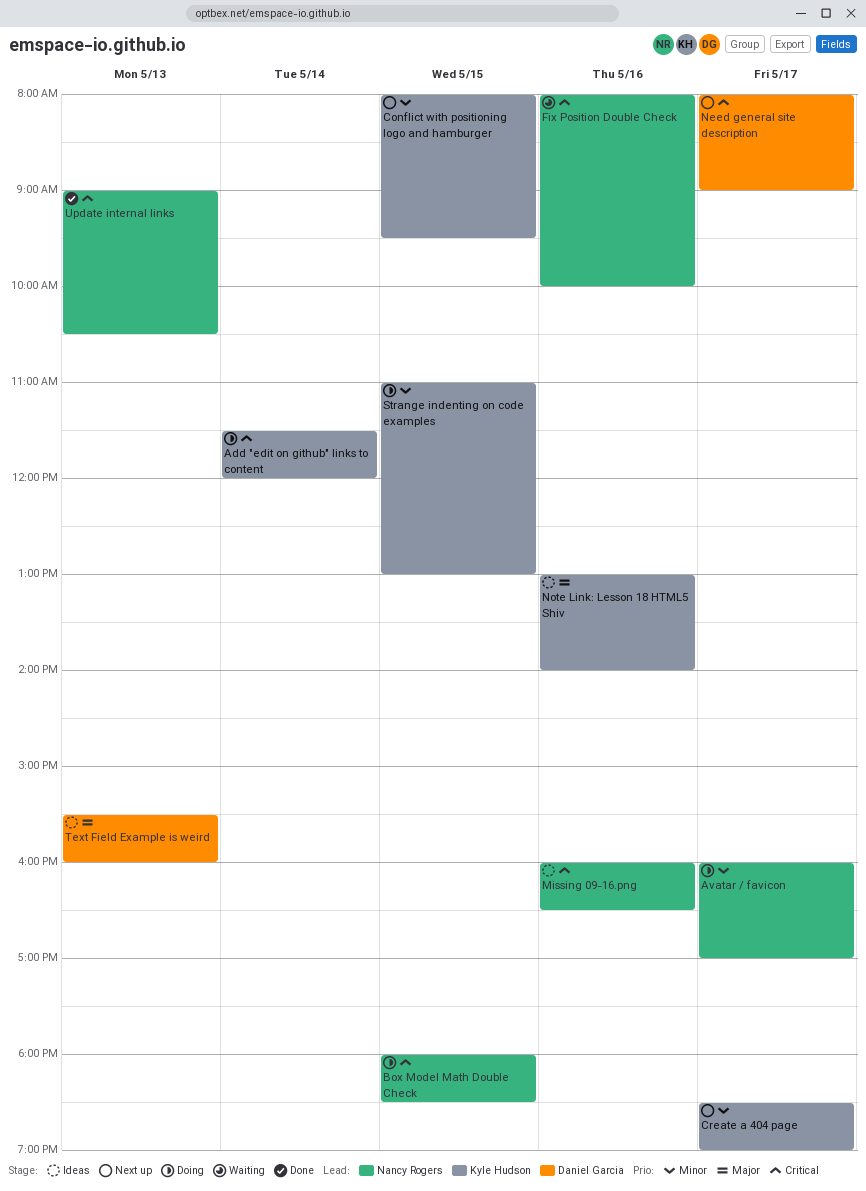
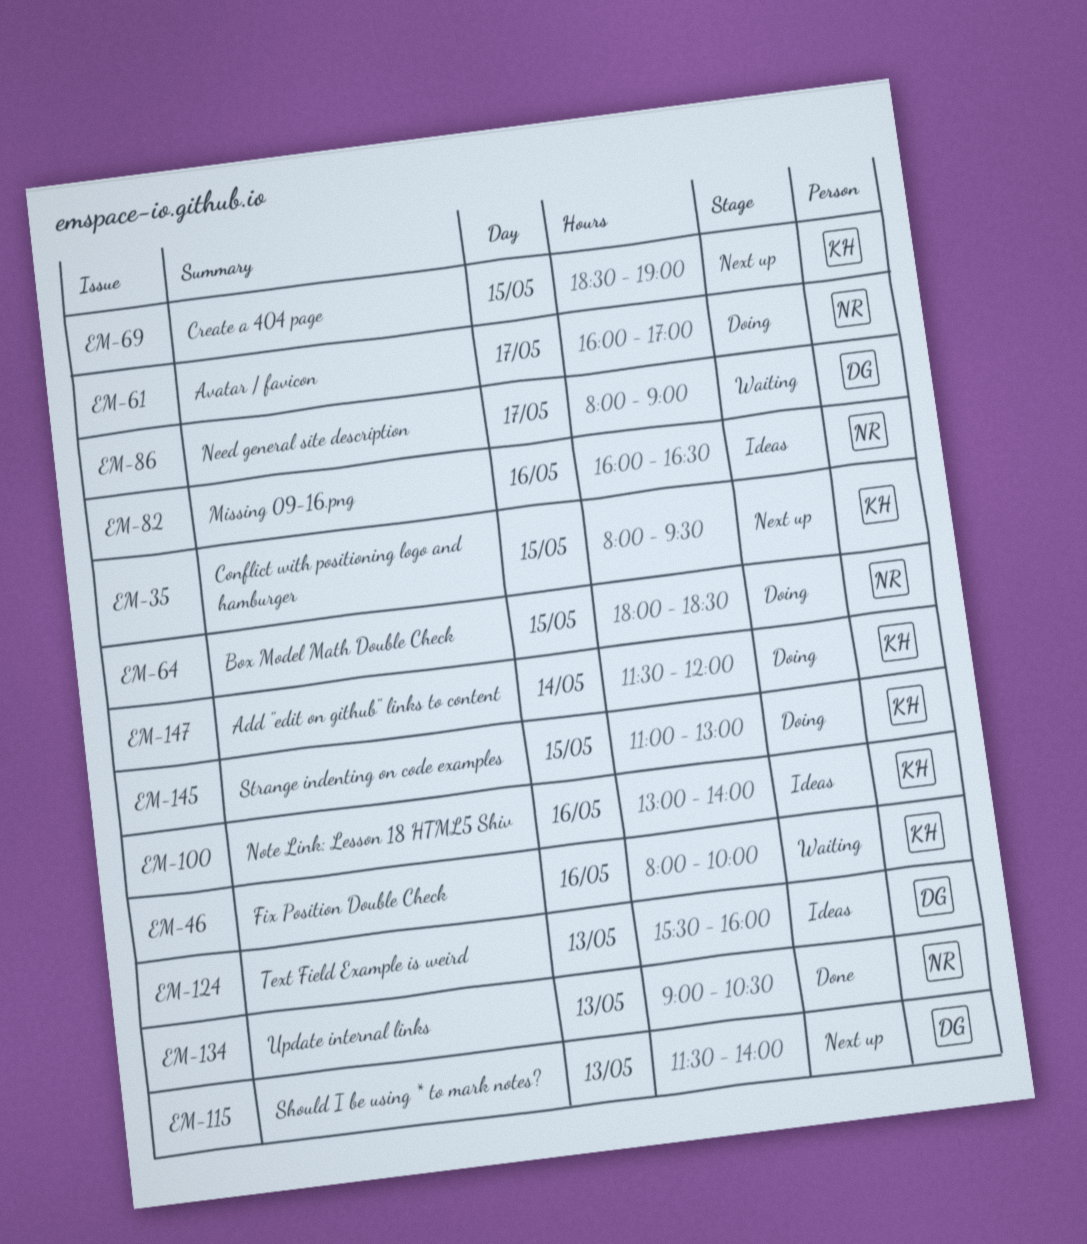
Create a 404 page, day: May 17 -> May 15
Fix Position Double Check, owner: Nancy Rogers -> Kyle Hudson
Need general site description, status: Next up -> Waiting
Should I be using * to mark notes?: none -> present

